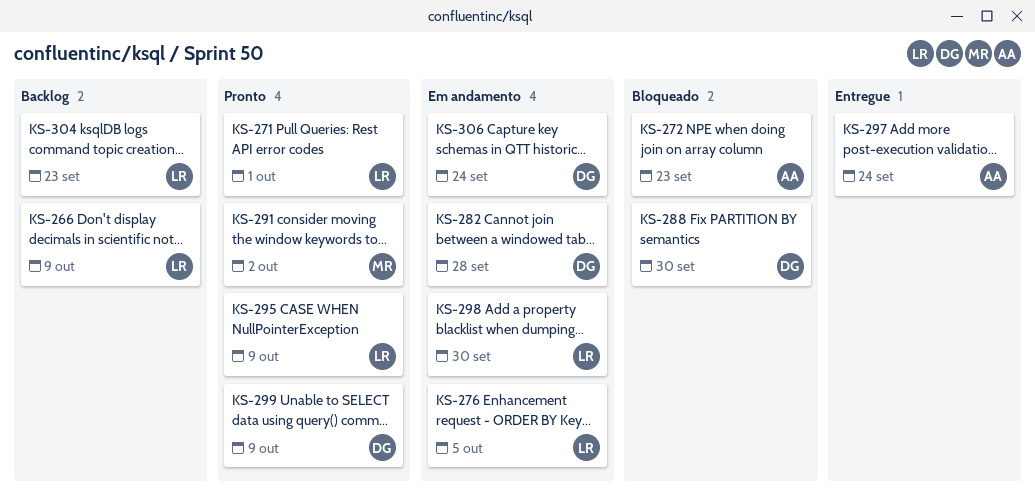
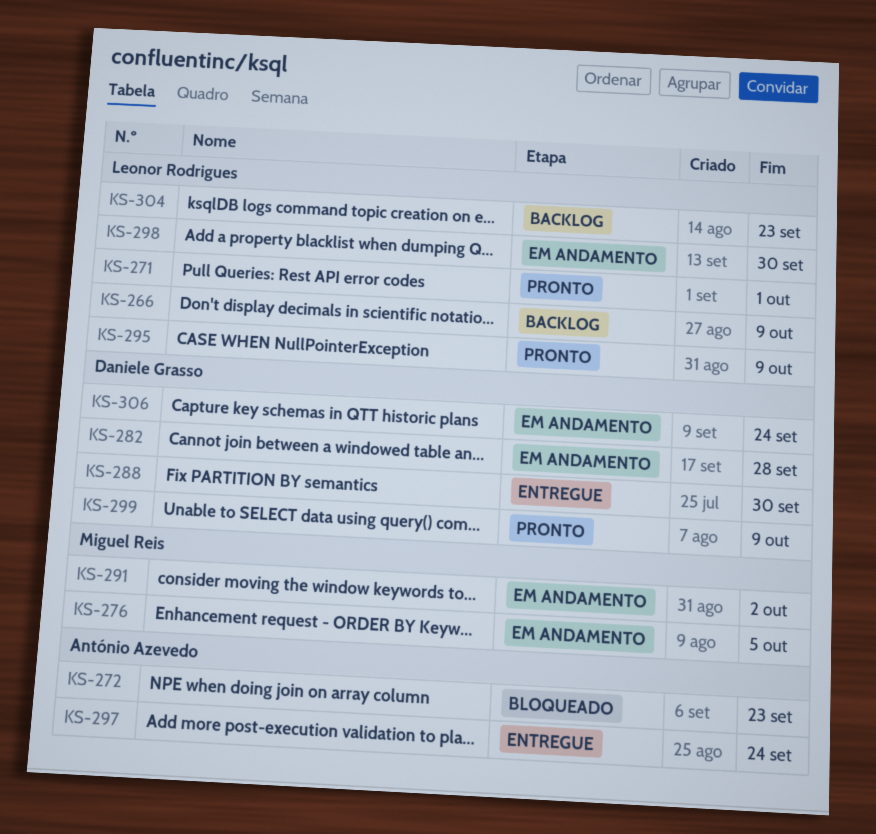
KS-276, owner: Leonor Rodrigues -> Miguel Reis
KS-288, status: Bloqueado -> Entregue
KS-291, status: Pronto -> Em andamento

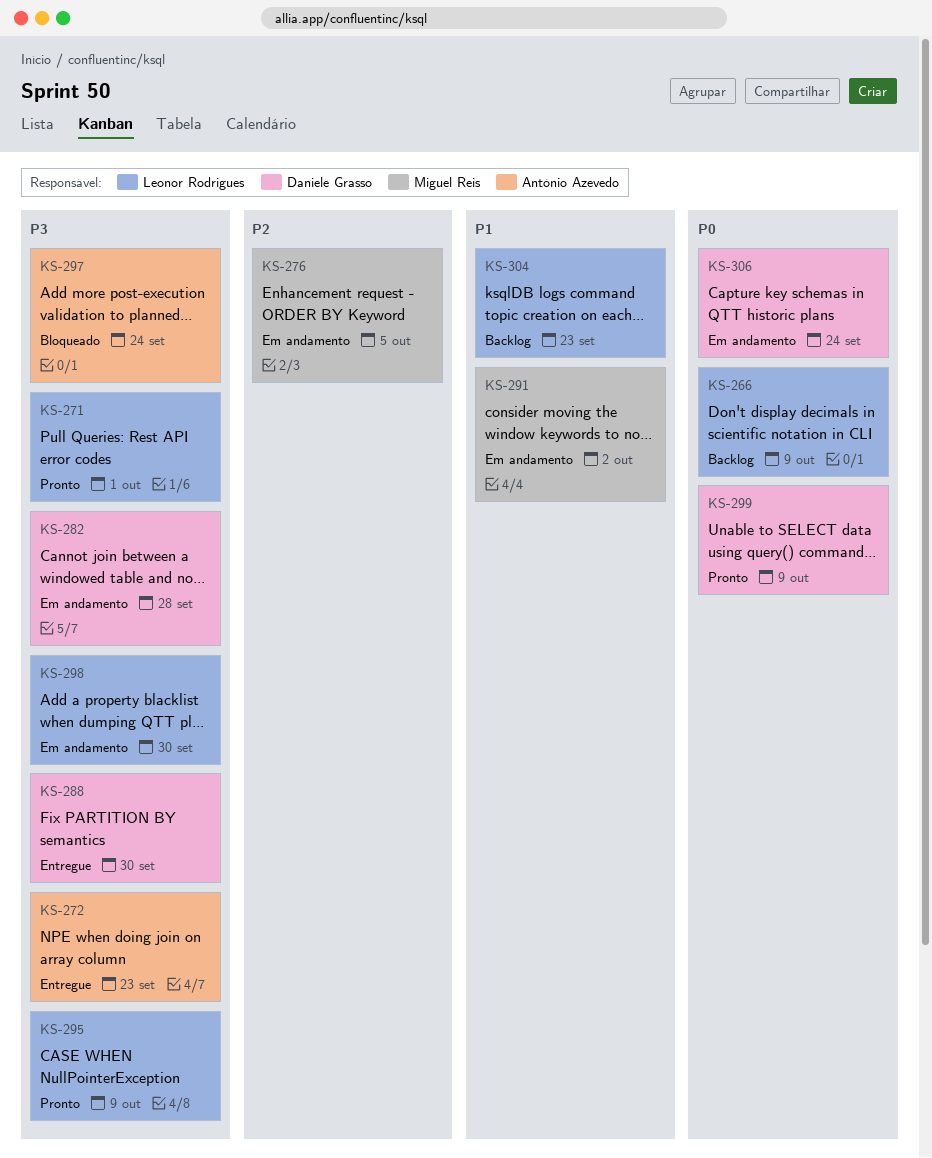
KS-272, status: Bloqueado -> Entregue
KS-297, status: Entregue -> Bloqueado

